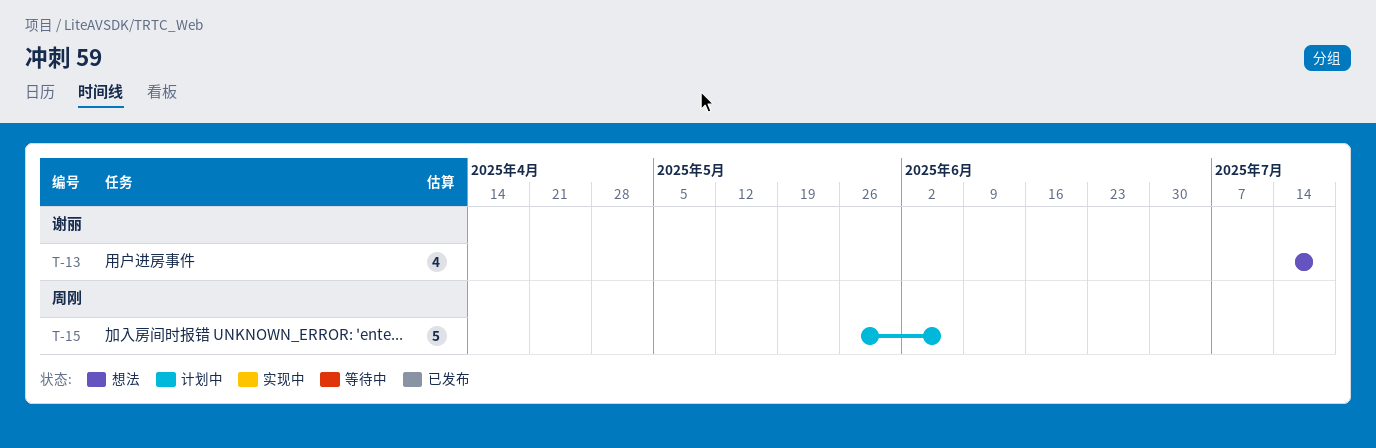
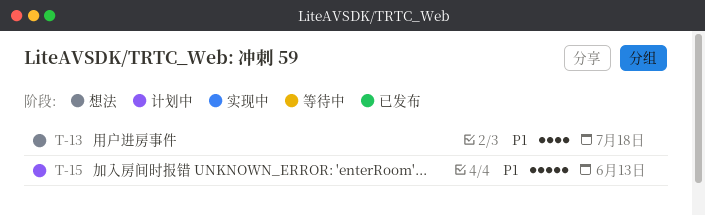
T-15, due: Jun 6 -> Jun 13

